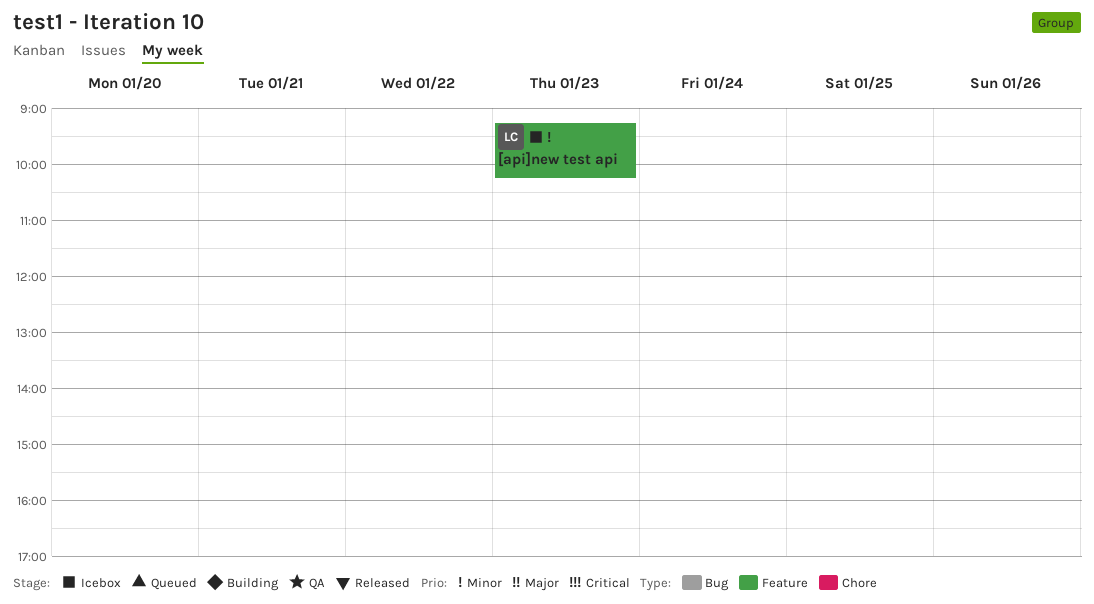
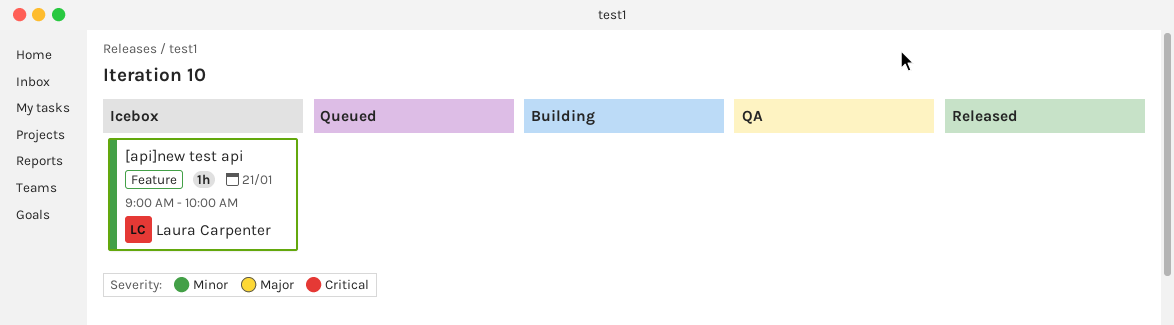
[api]new test api, day: Jan 23 -> Jan 21
[api]new test api, begins: 09:15 -> 09:00
[api]new test api, ends: 10:15 -> 10:00

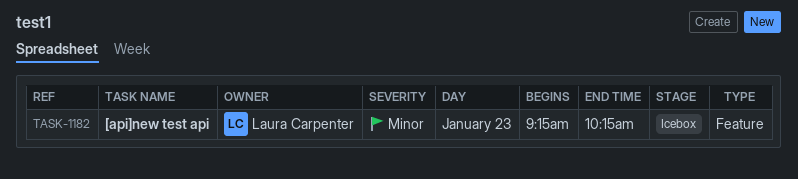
[api]new test api, day: Jan 21 -> Jan 23
[api]new test api, begins: 09:00 -> 09:15
[api]new test api, ends: 10:00 -> 10:15

